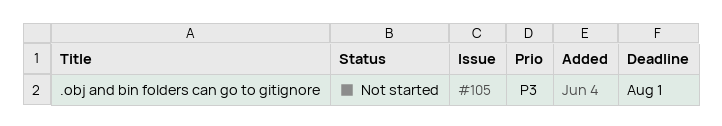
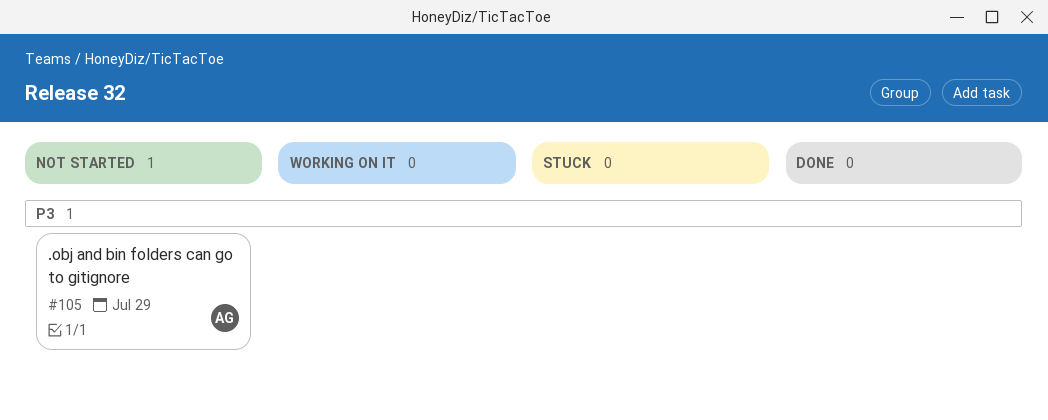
#105, due: Aug 1 -> Jul 29

